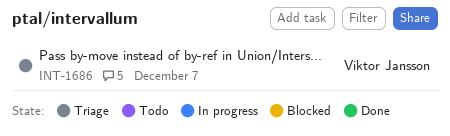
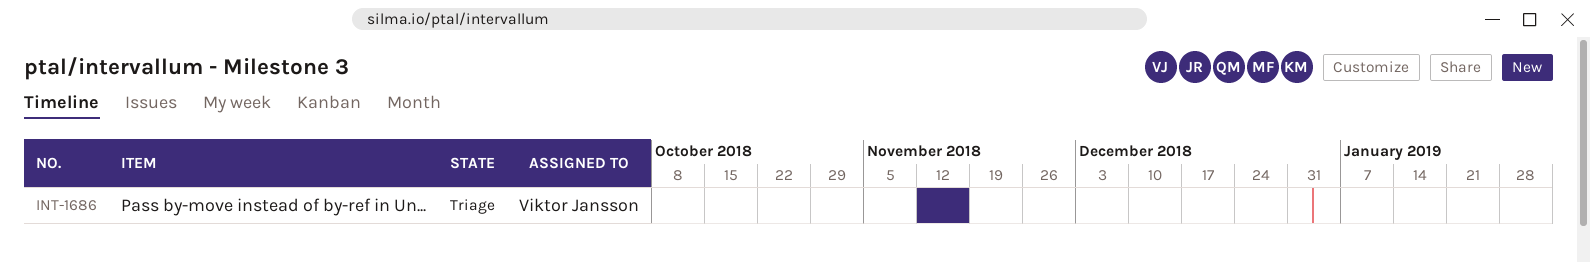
INT-1686, due: Dec 7 -> Nov 16

